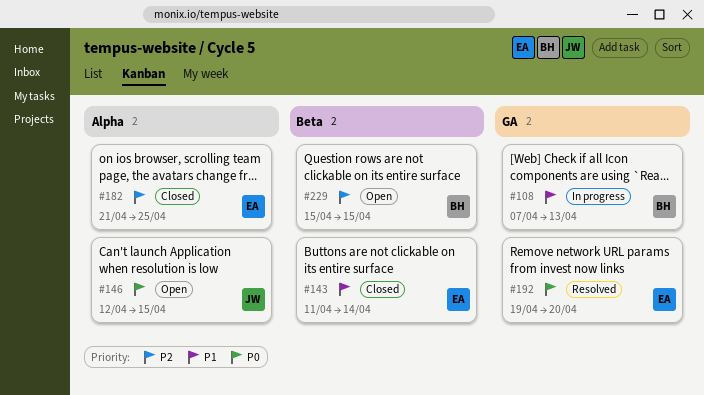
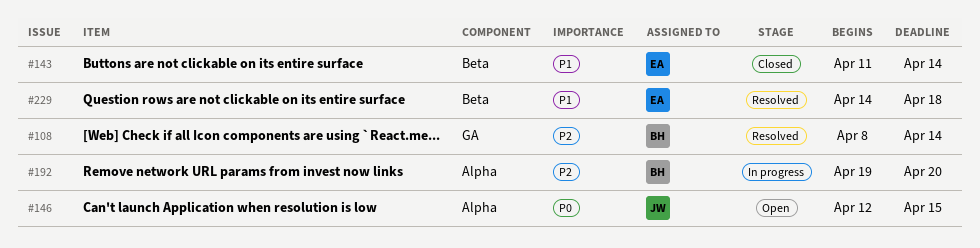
#108, status: In progress -> Resolved
#108, priority: P1 -> P2
#108, start: Apr 7 -> Apr 8
#108, due: Apr 13 -> Apr 14
#182: present -> none
#192, status: Resolved -> In progress
#192, owner: EA -> BH
#192, priority: P0 -> P2
#192, label: GA -> Alpha
#229, status: Open -> Resolved
#229, owner: BH -> EA
#229, priority: P2 -> P1
#229, start: Apr 15 -> Apr 14
#229, due: Apr 15 -> Apr 18

